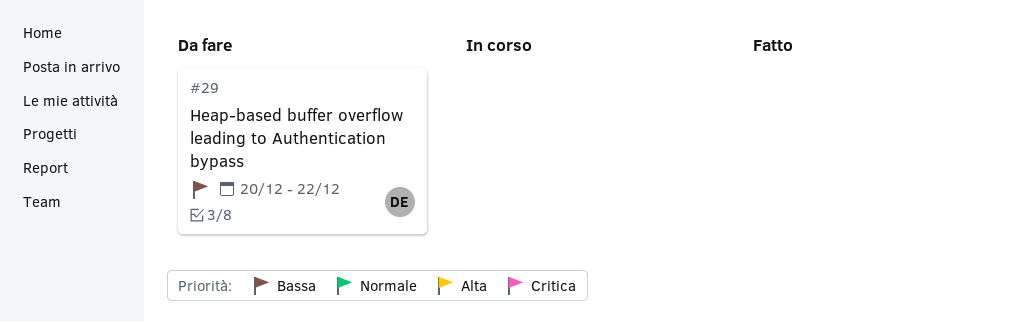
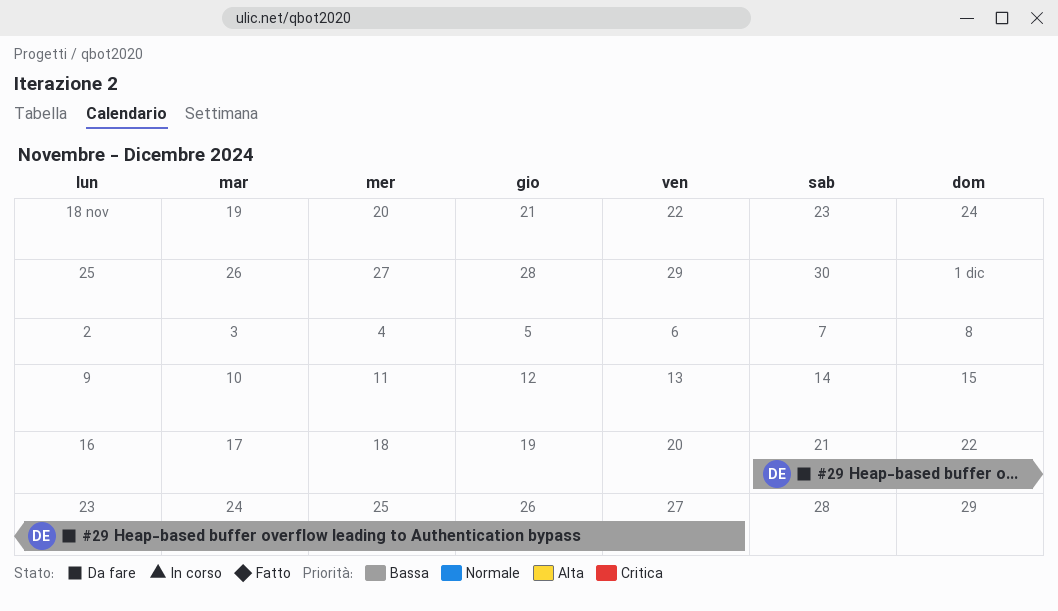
#29, start: Dec 20 -> Dec 21
#29, due: Dec 22 -> Dec 27

